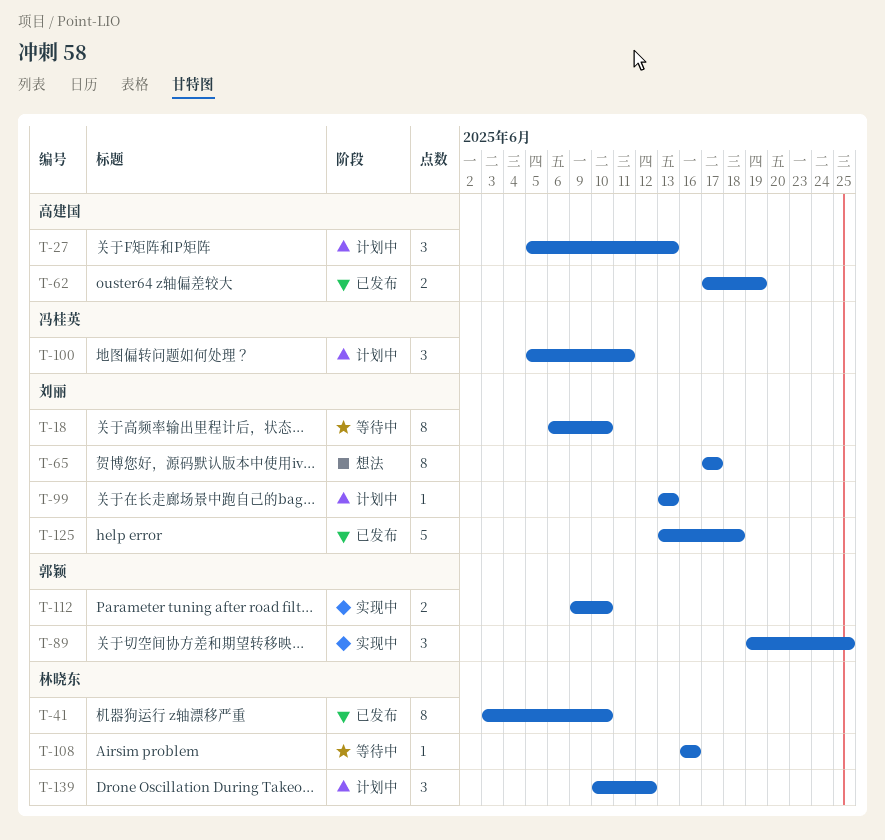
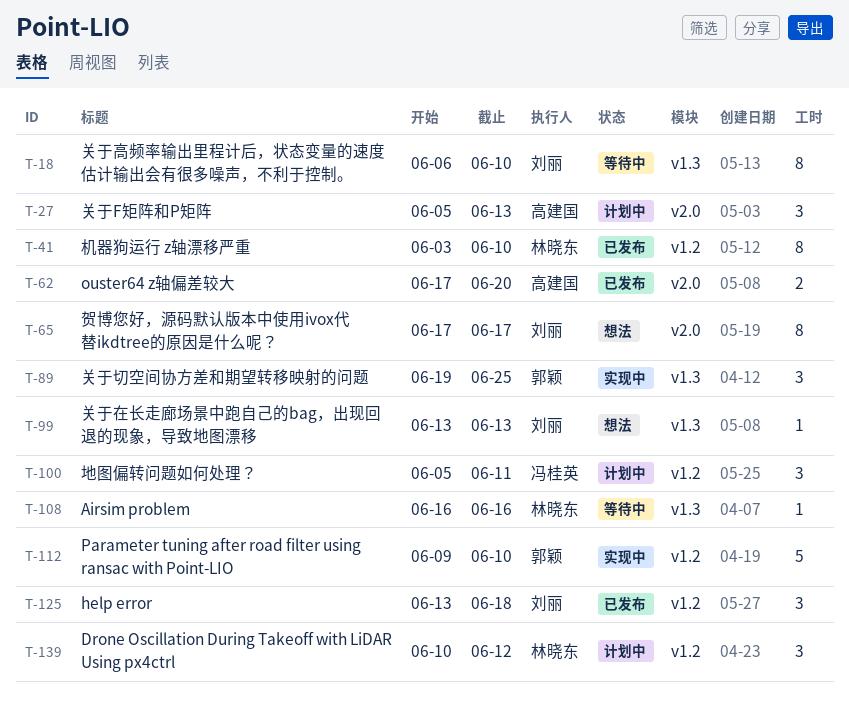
T-62, due: Jun 19 -> Jun 20
T-99, status: 计划中 -> 想法
T-112, estimate: 2 -> 5
T-125, estimate: 5 -> 3

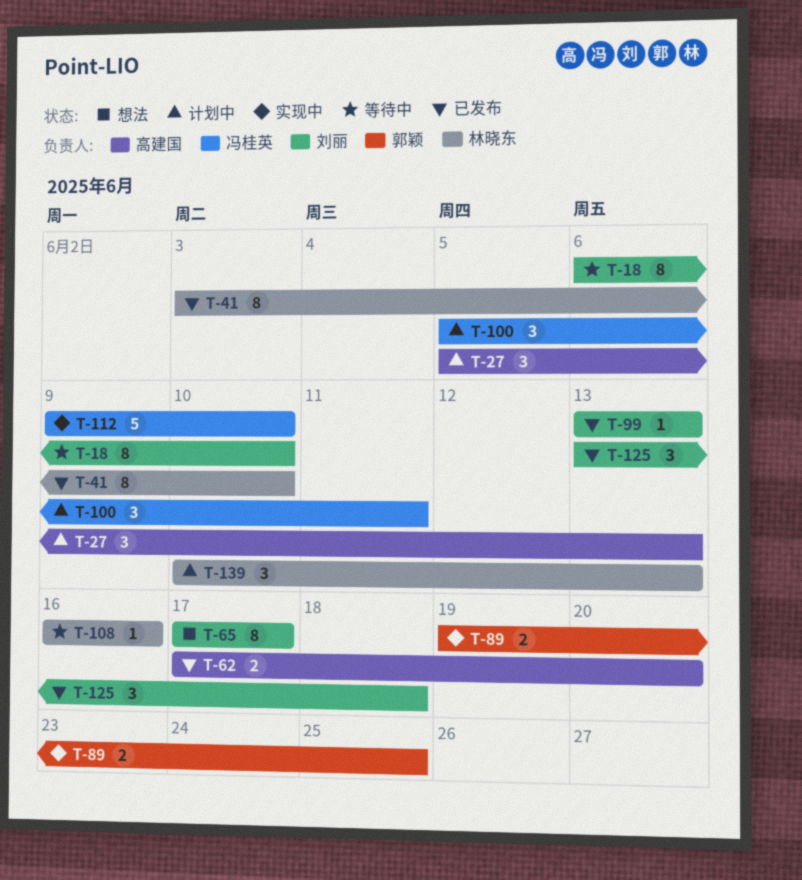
T-89, estimate: 3 -> 2
T-99, status: 想法 -> 已发布
T-112, owner: 郭颖 -> 冯桂英
T-139, due: Jun 12 -> Jun 13

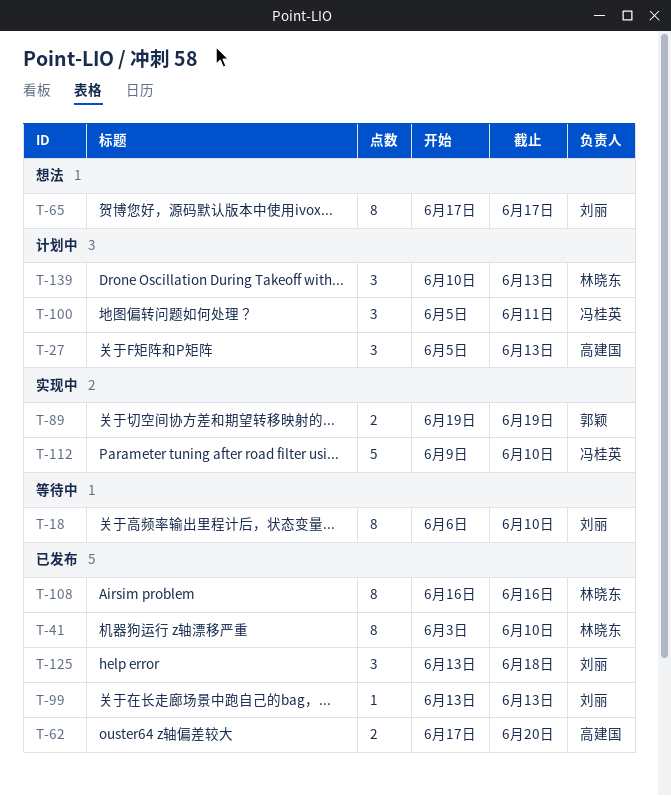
T-89, due: Jun 25 -> Jun 19
T-108, status: 等待中 -> 已发布
T-108, estimate: 1 -> 8

